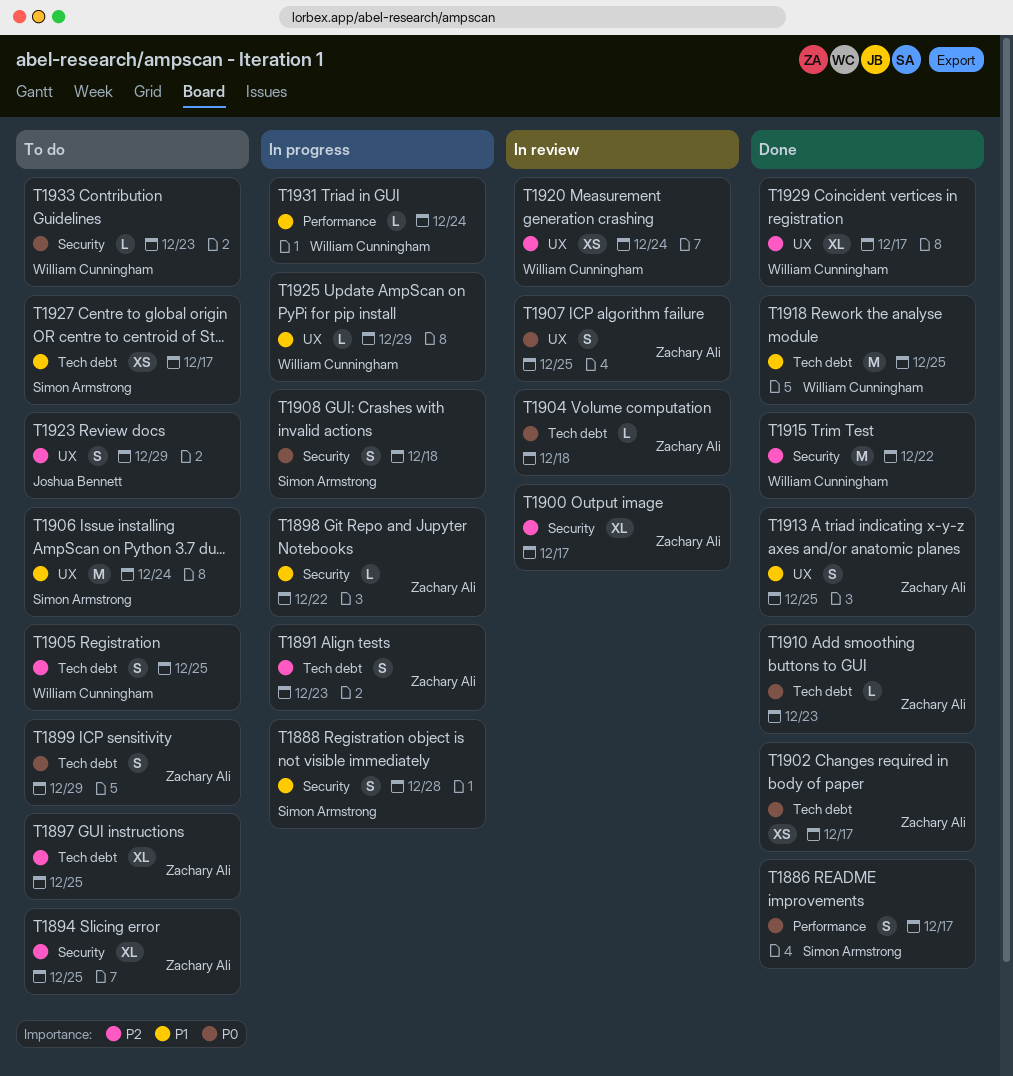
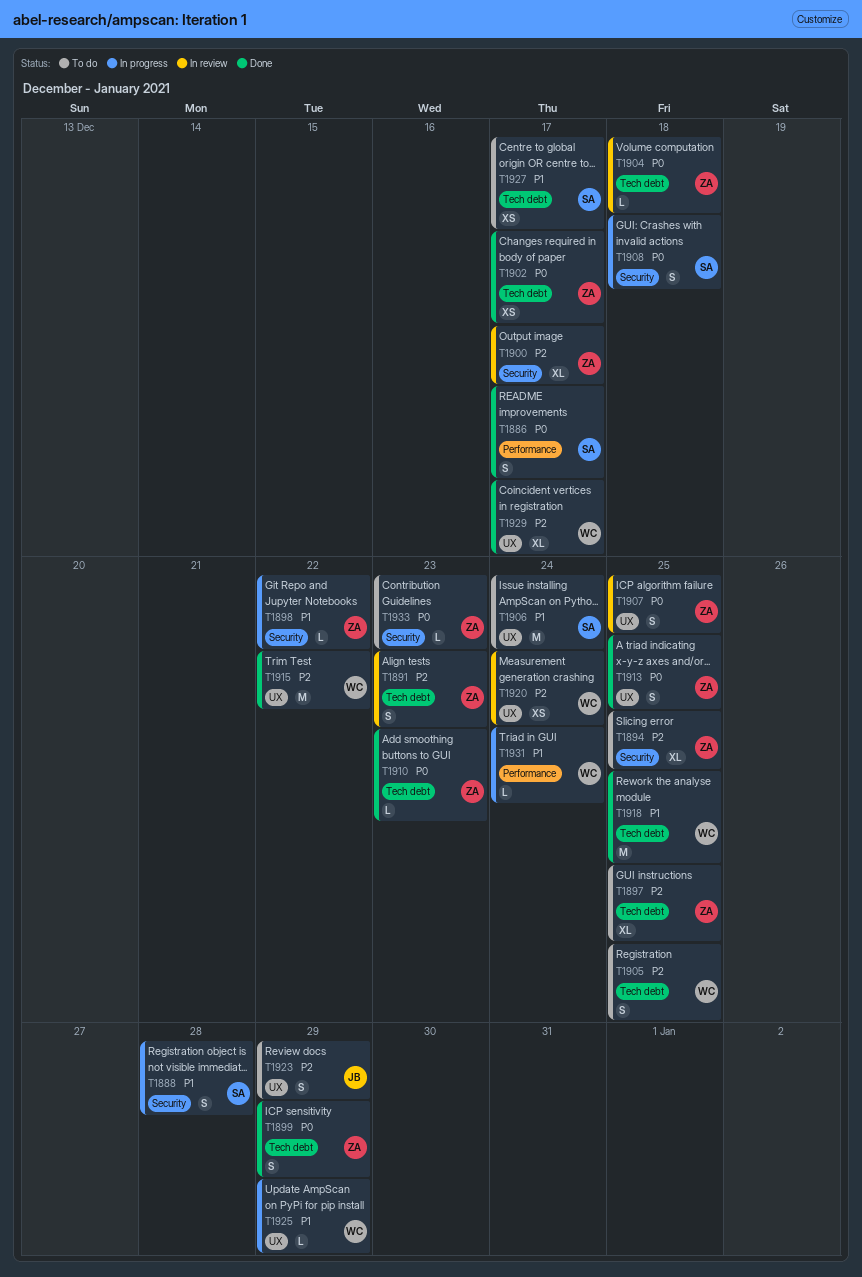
T1891, status: In progress -> In review
T1899, status: To do -> Done
T1913, priority: P1 -> P0
T1915, label: Security -> UX
T1933, owner: William Cunningham -> Zachary Ali

